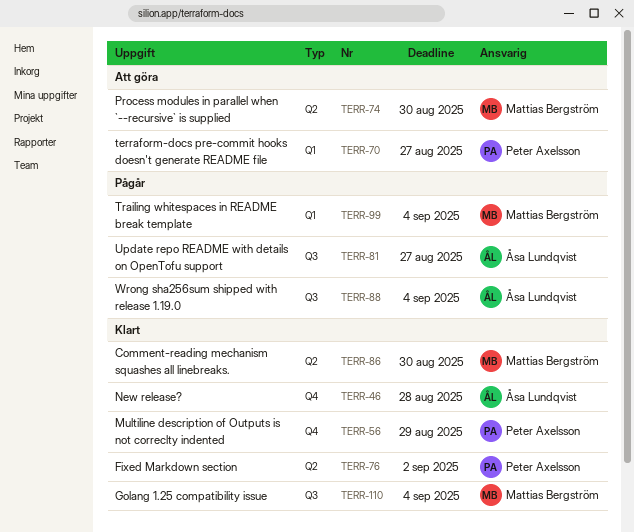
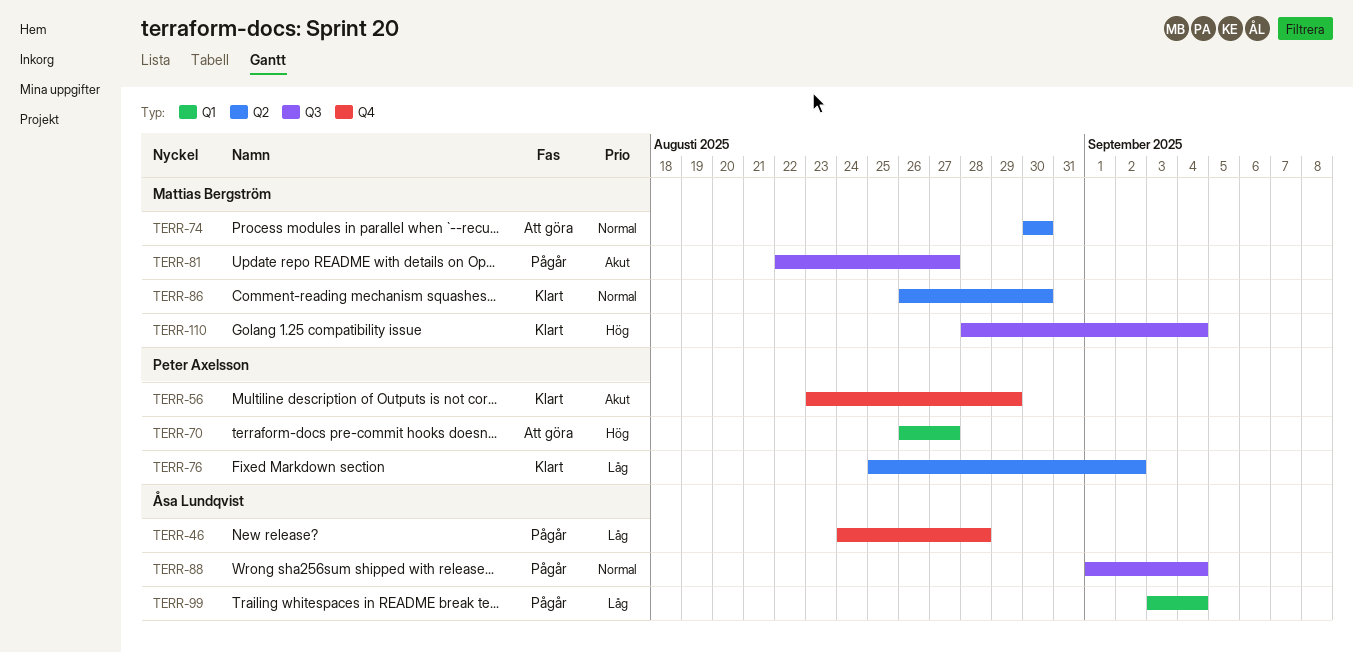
TERR-46, status: Klart -> Pågår
TERR-81, owner: Åsa Lundqvist -> Mattias Bergström
TERR-99, owner: Mattias Bergström -> Åsa Lundqvist

